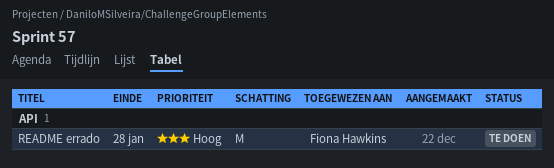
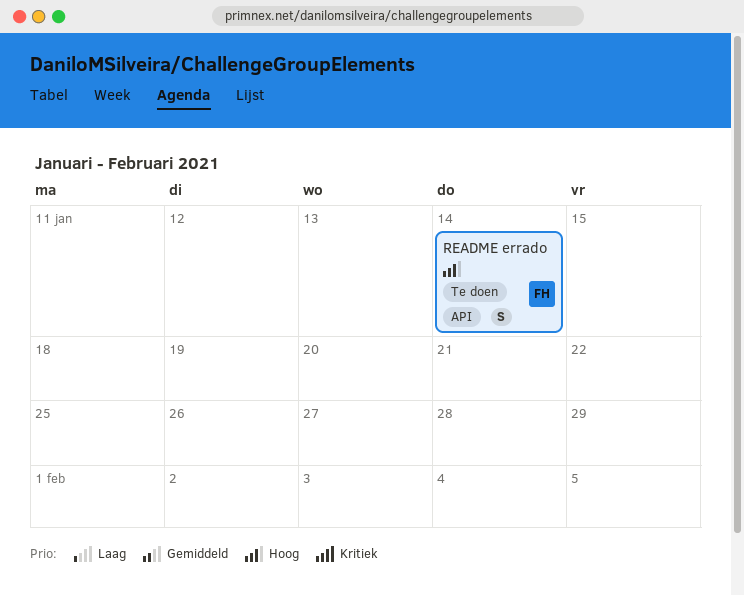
README errado, estimate: M -> S
README errado, due: Jan 28 -> Jan 14

